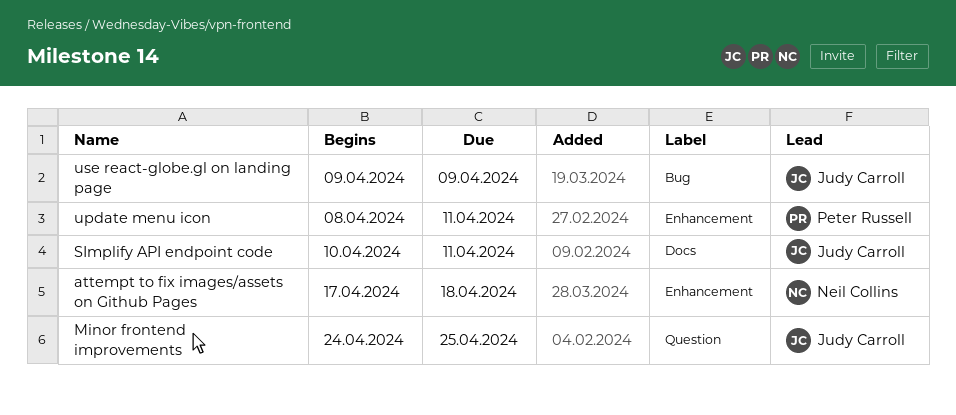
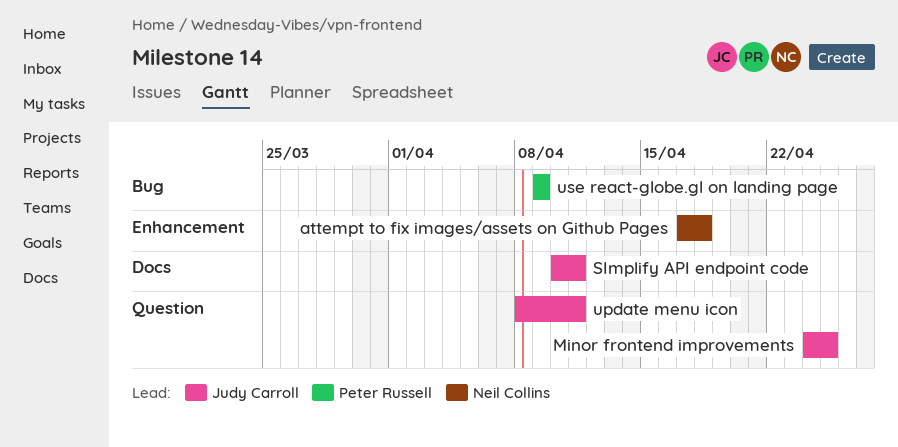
update menu icon, owner: Peter Russell -> Judy Carroll
update menu icon, label: Enhancement -> Question
use react-globe.gl on landing page, owner: Judy Carroll -> Peter Russell

